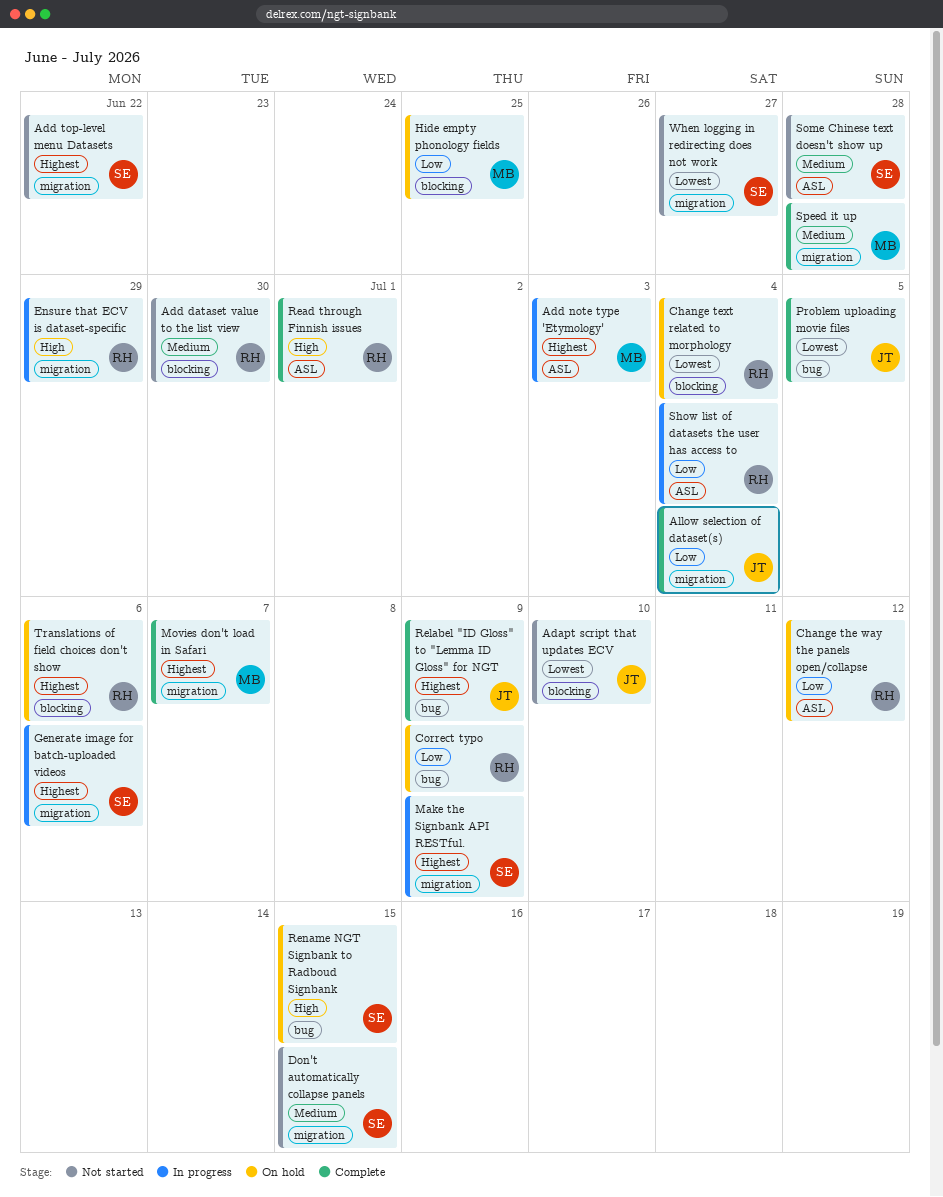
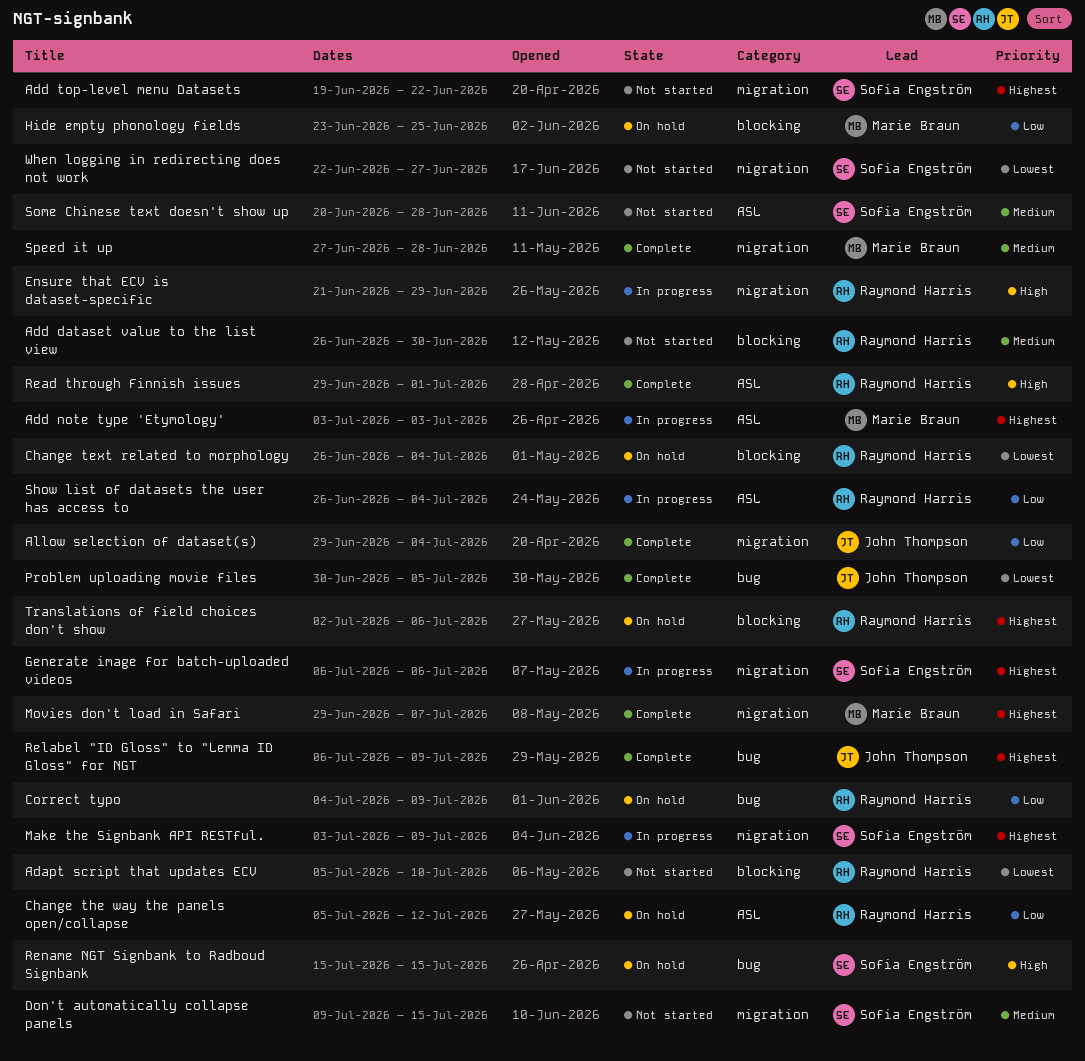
Adapt script that updates ECV, owner: John Thompson -> Raymond Harris

